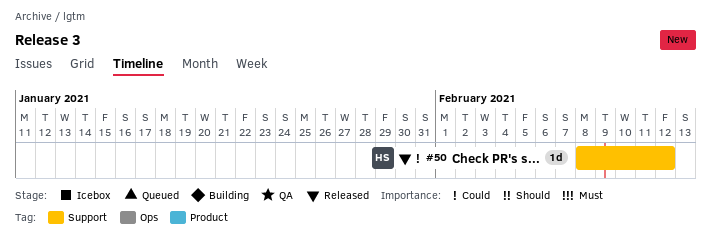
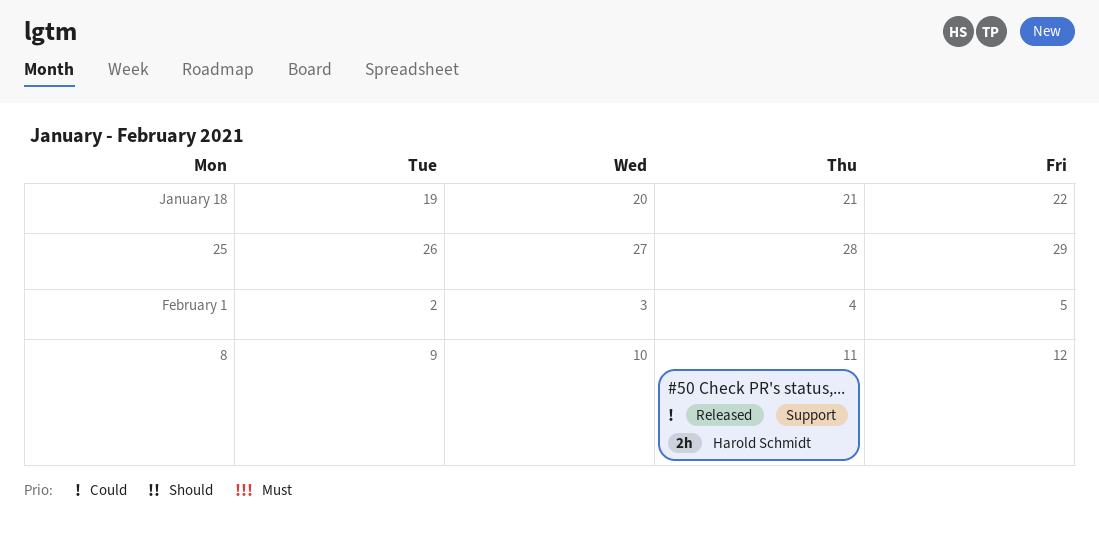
#50, estimate: 1d -> 2h
#50, due: Feb 12 -> Feb 11

